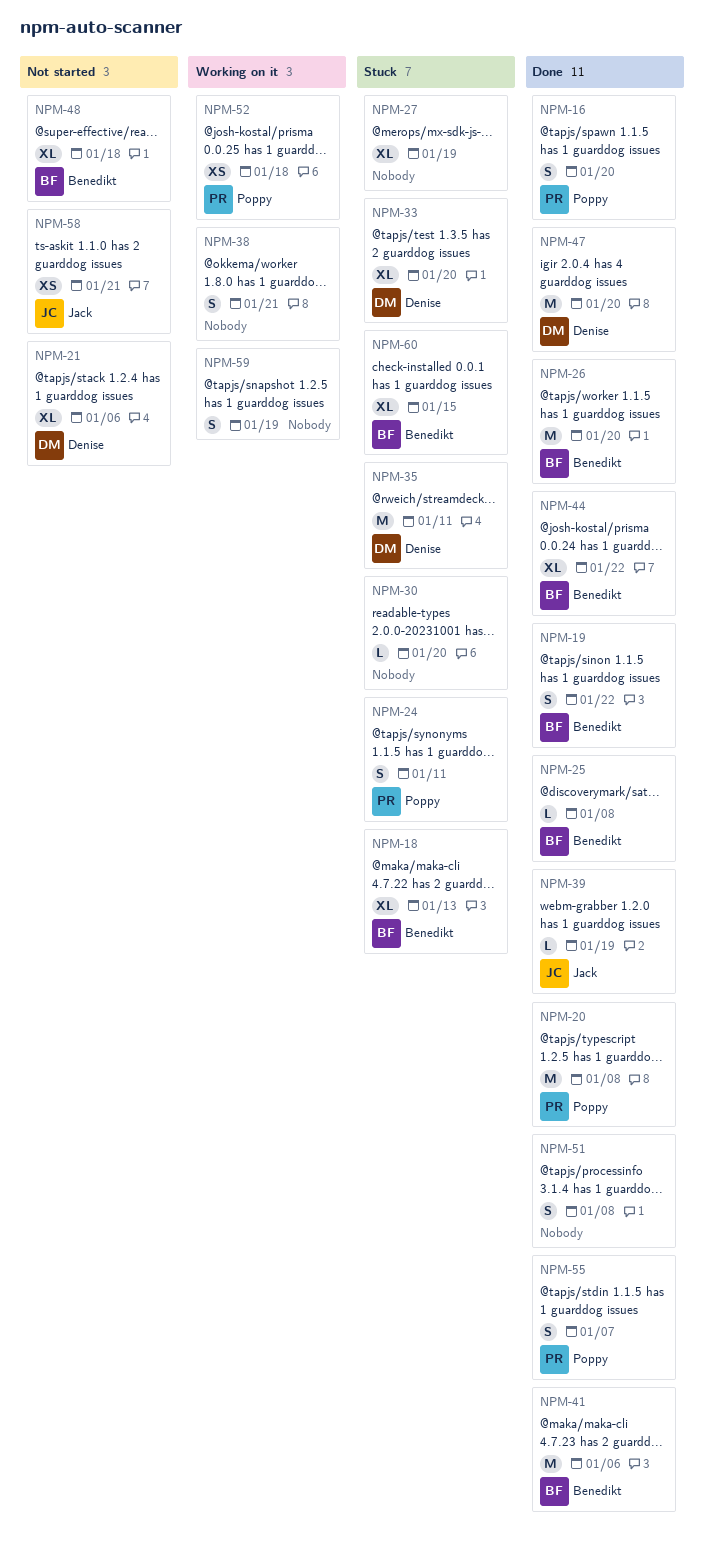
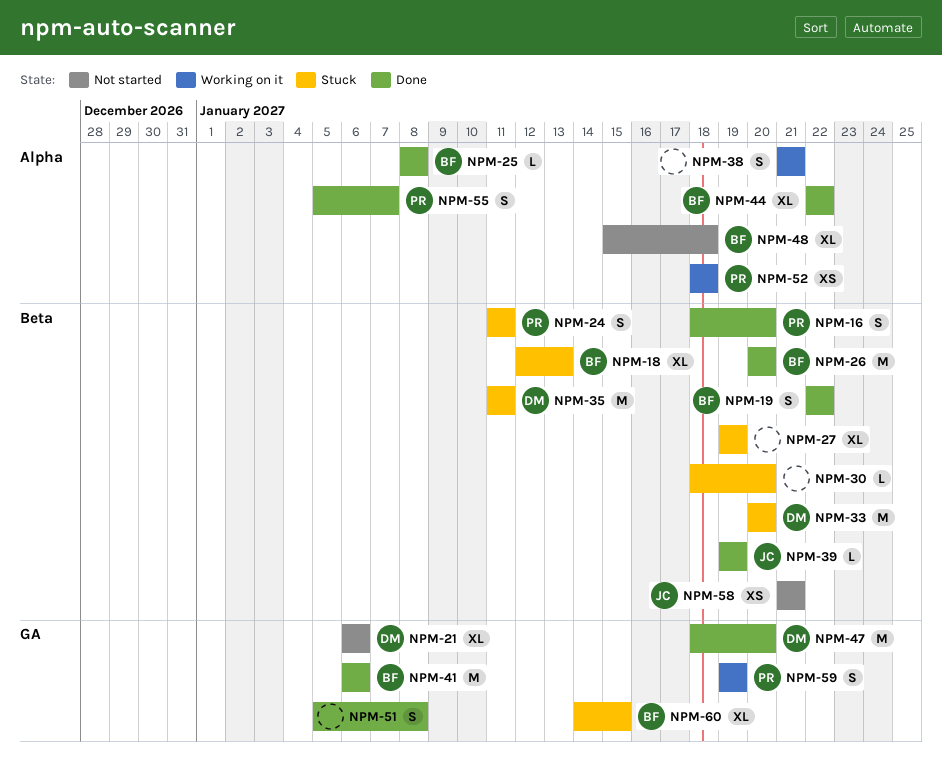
NPM-20: present -> none
NPM-33, estimate: XL -> M
NPM-59, owner: none -> Poppy

